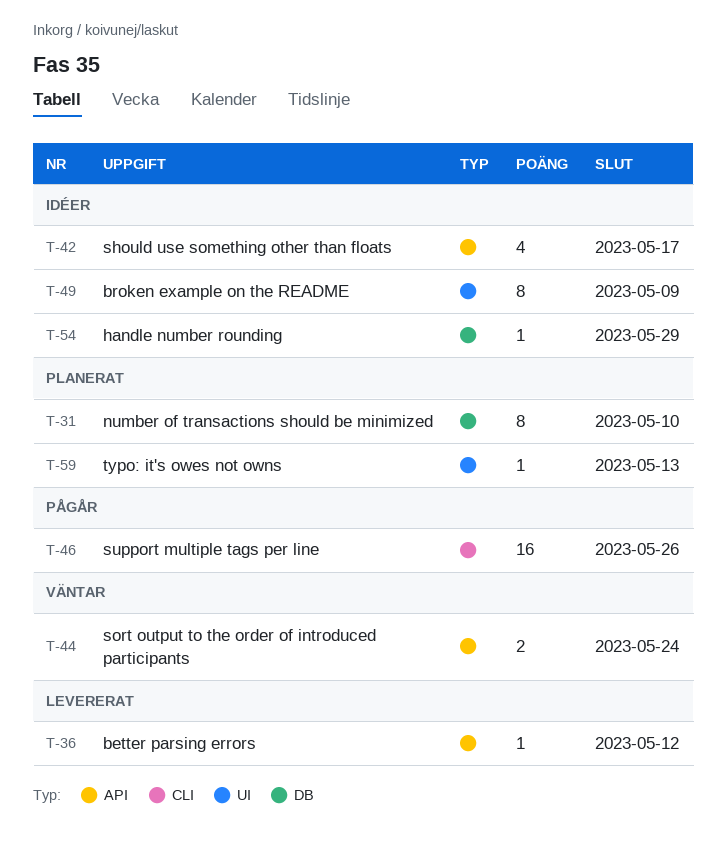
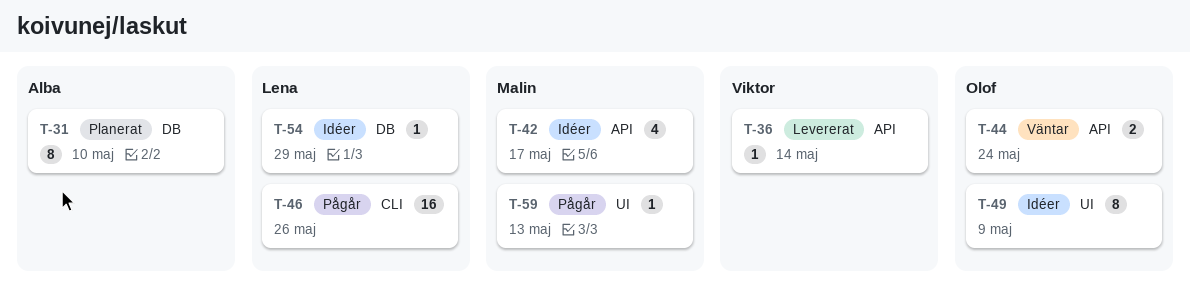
T-36, due: May 12 -> May 14
T-59, status: Planerat -> Pågår

